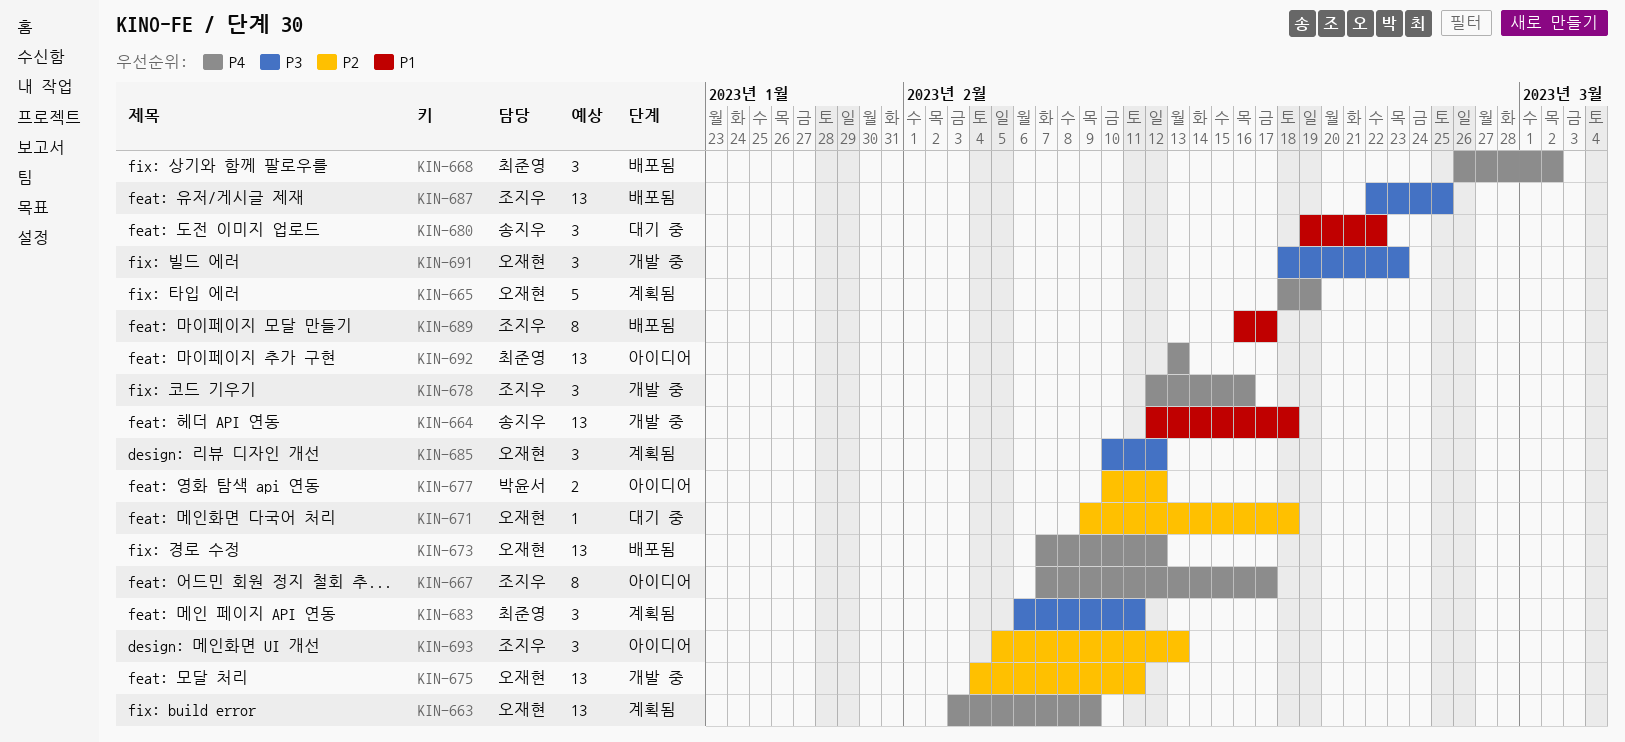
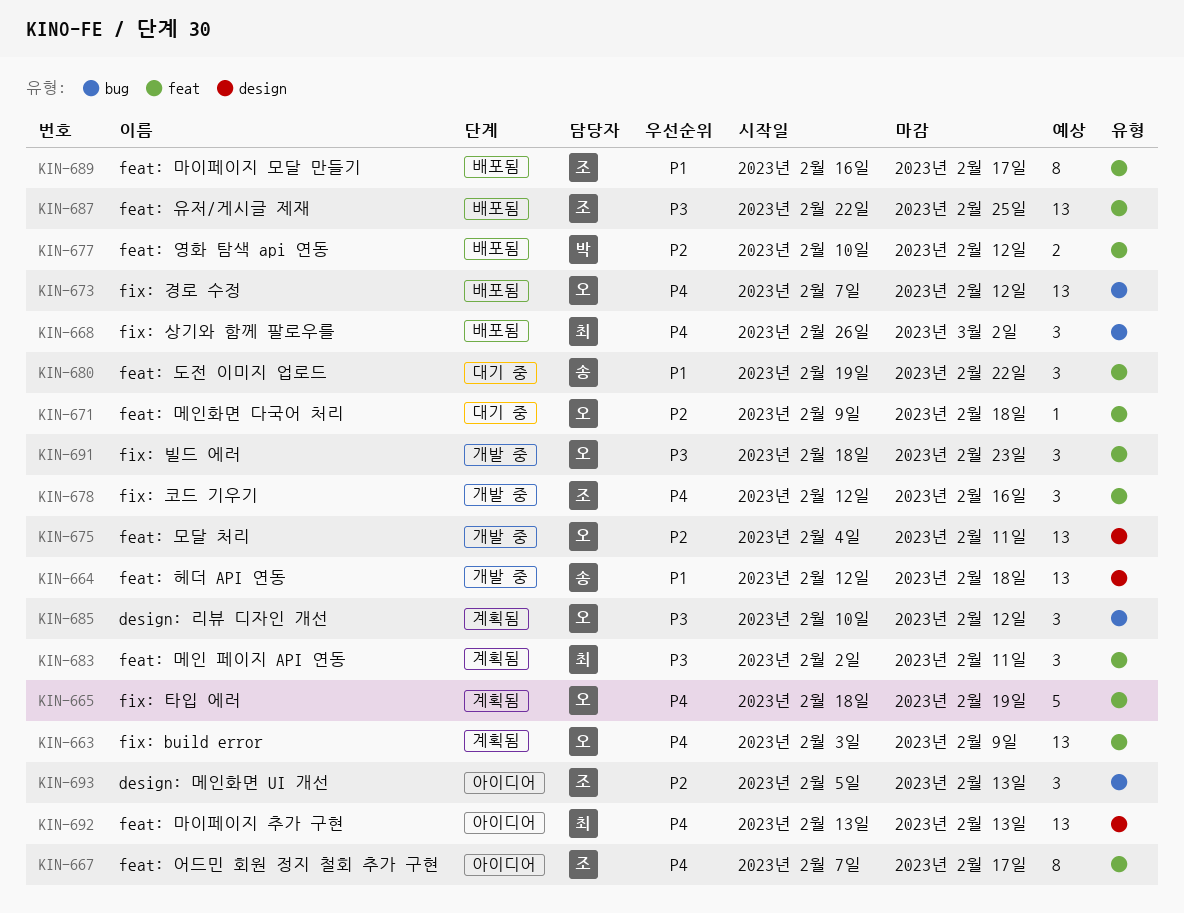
KIN-677, status: 아이디어 -> 배포됨
KIN-683, start: Feb 6 -> Feb 2

